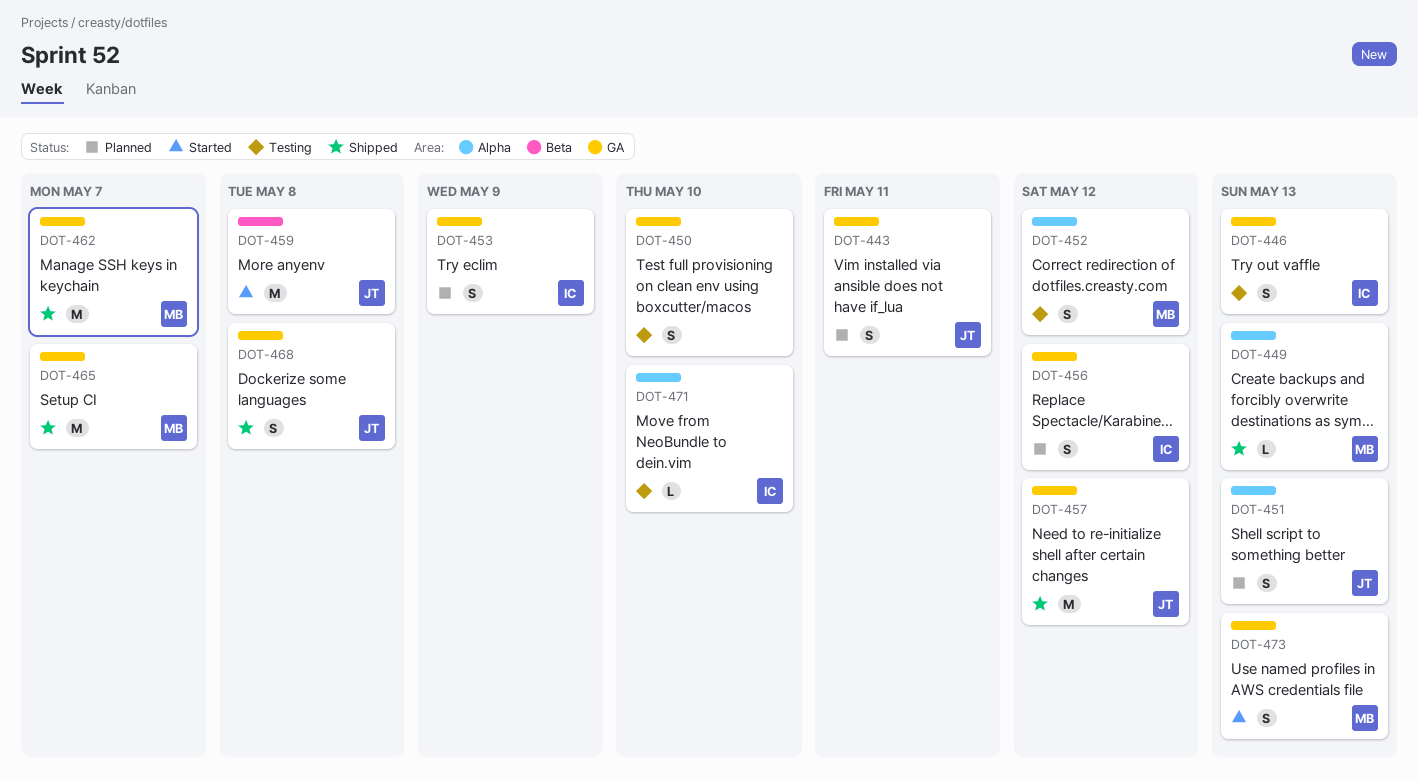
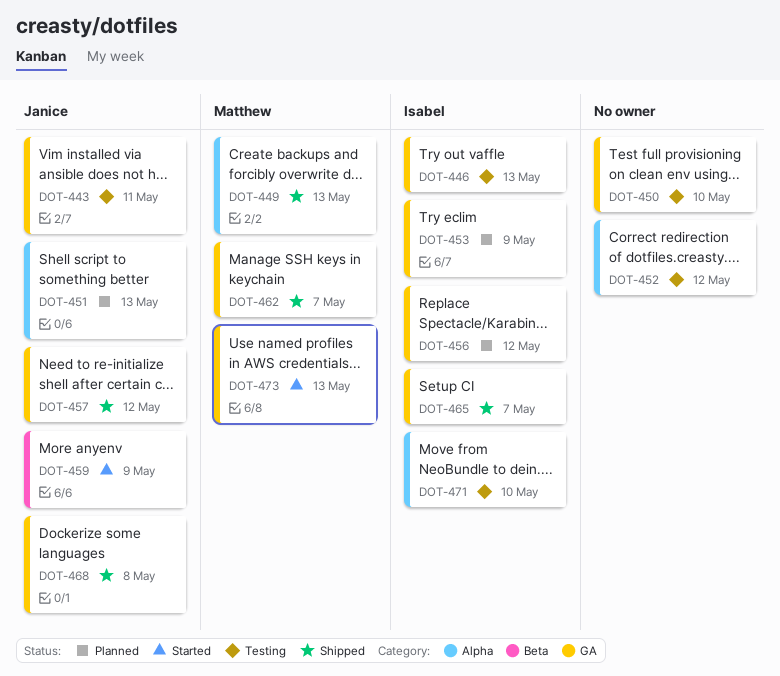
DOT-443, status: Planned -> Testing
DOT-452, owner: Matthew -> none
DOT-459, due: May 8 -> May 9
DOT-465, owner: Matthew -> Isabel

